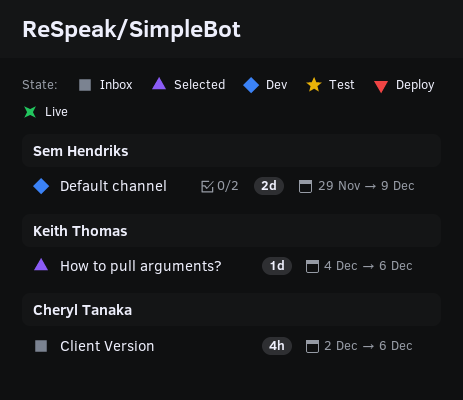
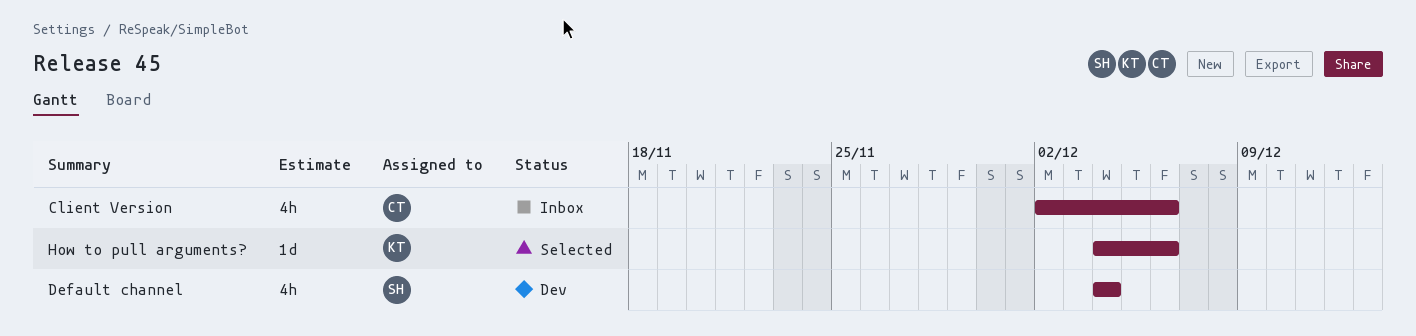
Default channel, estimate: 2d -> 4h
Default channel, start: Nov 29 -> Dec 4
Default channel, due: Dec 9 -> Dec 4

